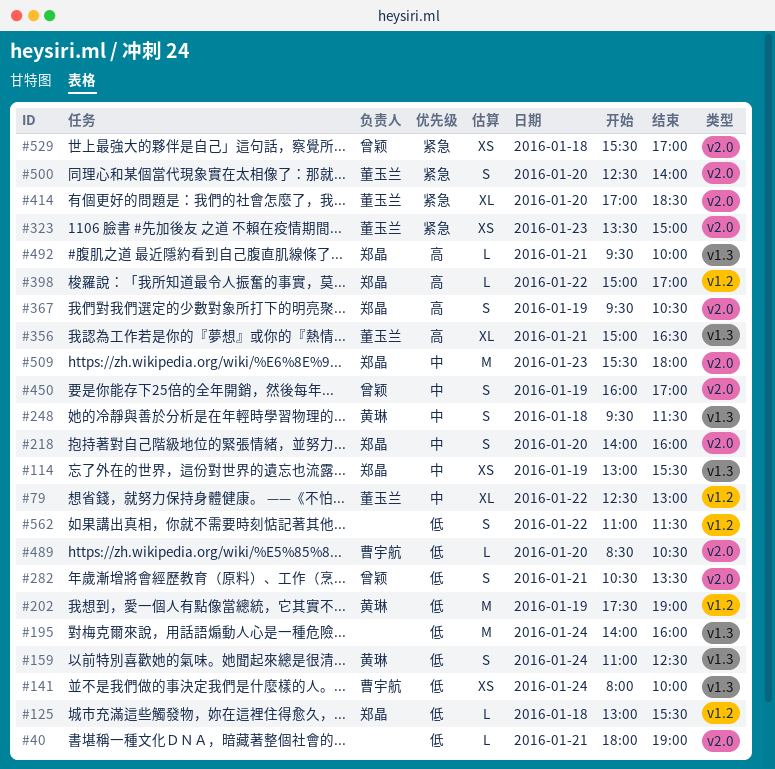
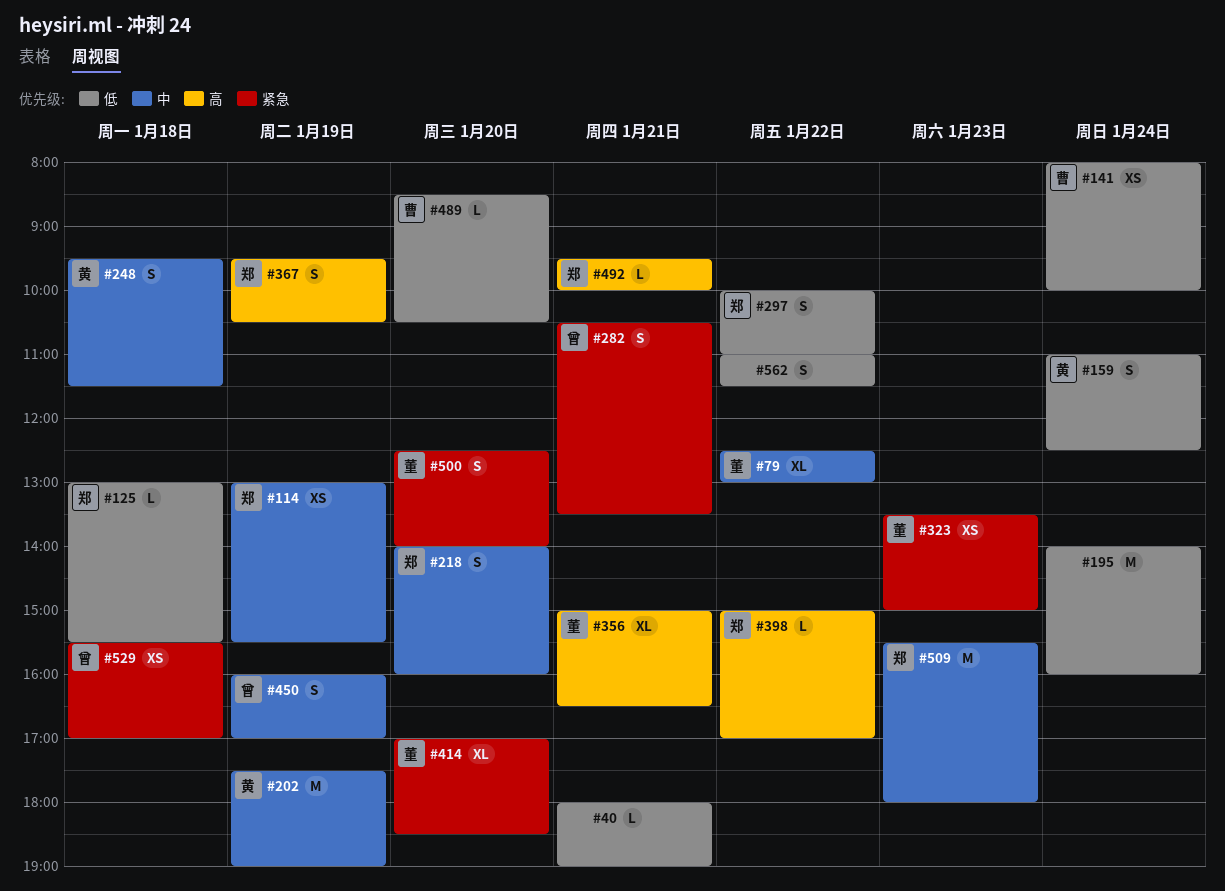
#202, priority: 低 -> 中
#282, priority: 低 -> 紧急
#297: none -> present

